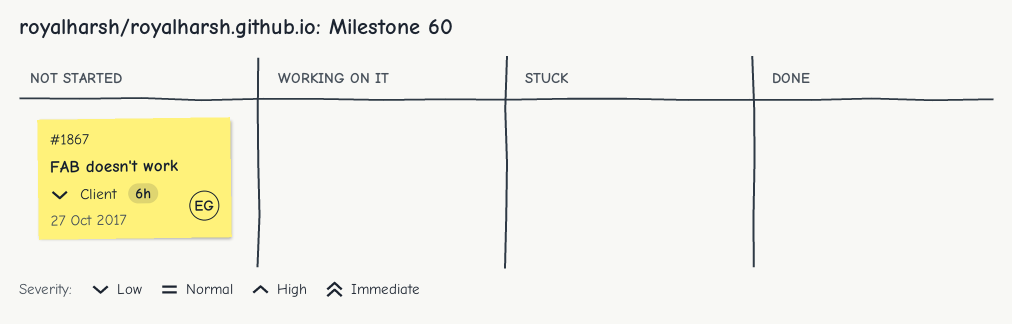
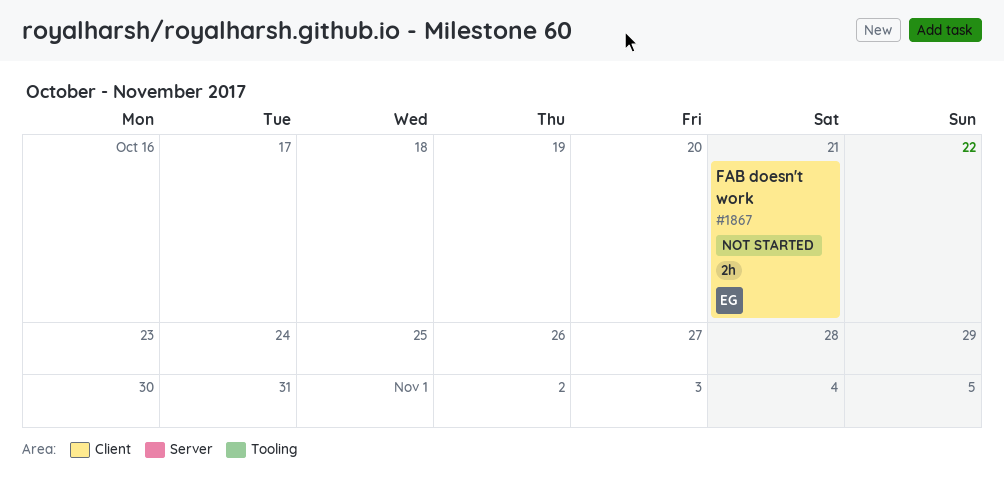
#1867, estimate: 6h -> 2h
#1867, due: Oct 27 -> Oct 21

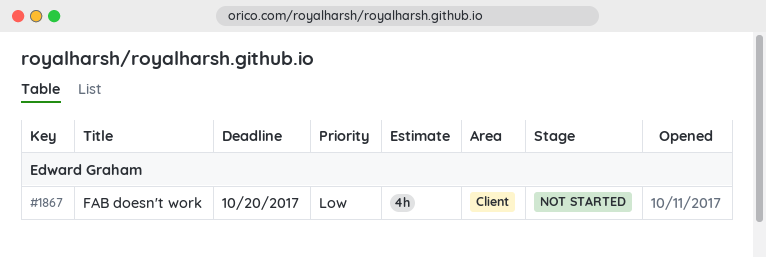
#1867, estimate: 2h -> 4h
#1867, due: Oct 21 -> Oct 20

